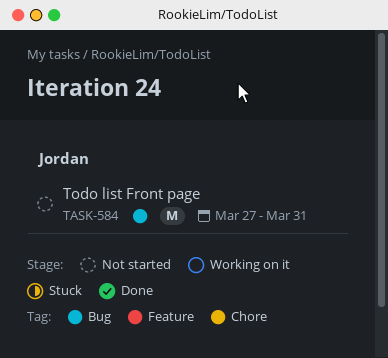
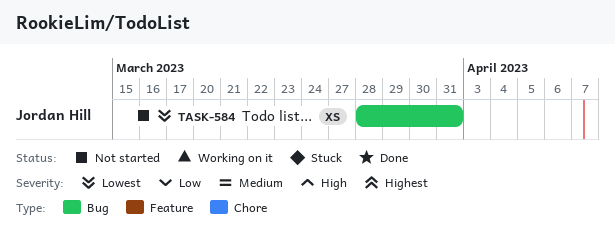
TASK-584, estimate: M -> XS
TASK-584, start: Mar 27 -> Mar 28

